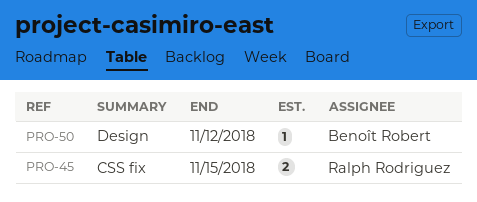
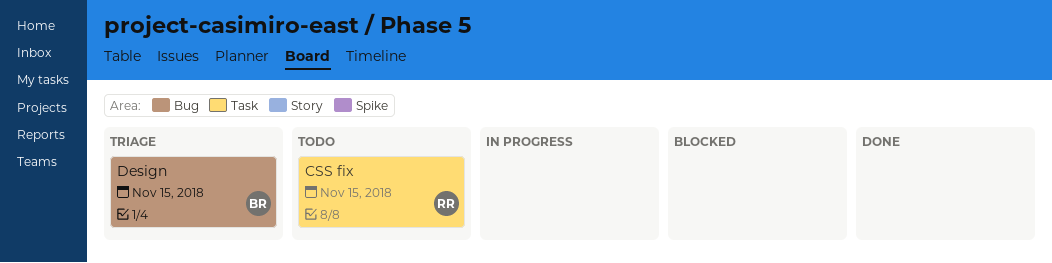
Design, due: Nov 12 -> Nov 15

